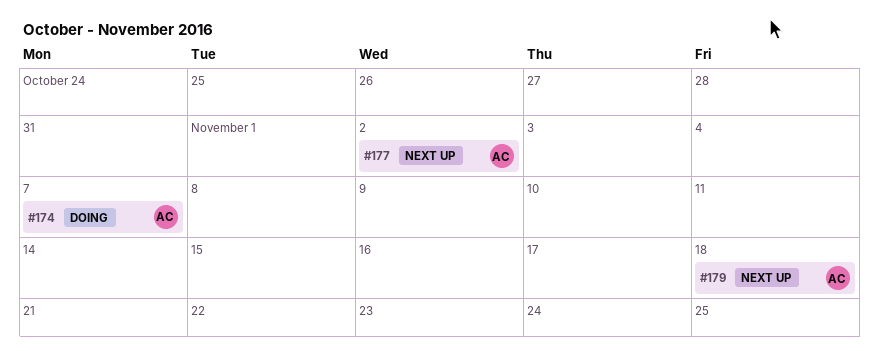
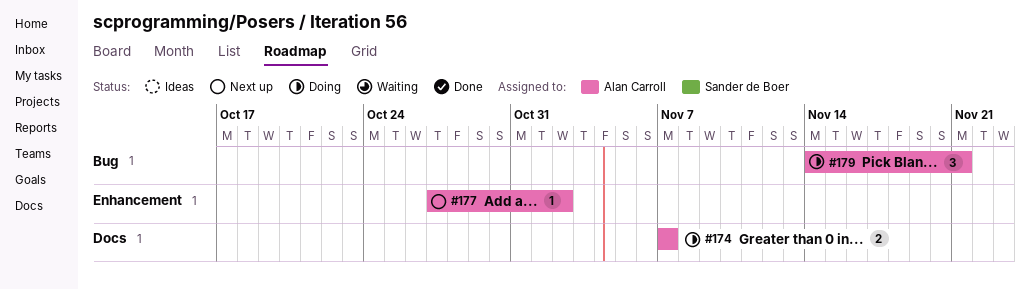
#179, status: Next up -> Doing
#179, due: Nov 18 -> Nov 21

